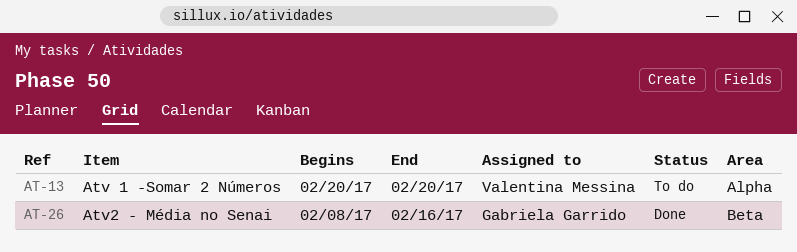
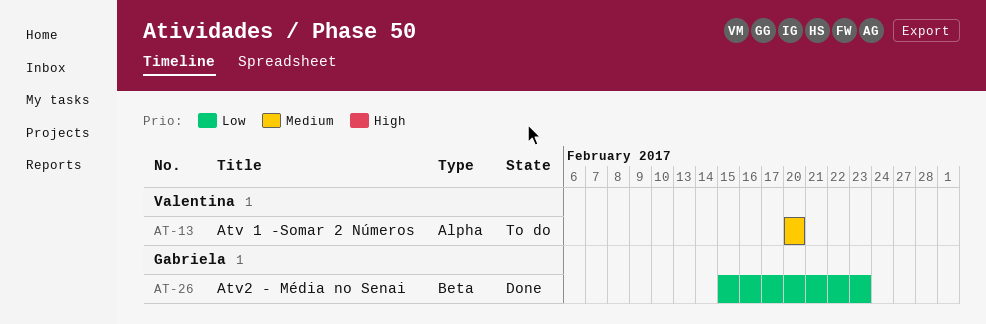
AT-26, start: Feb 8 -> Feb 15
AT-26, due: Feb 16 -> Feb 23

